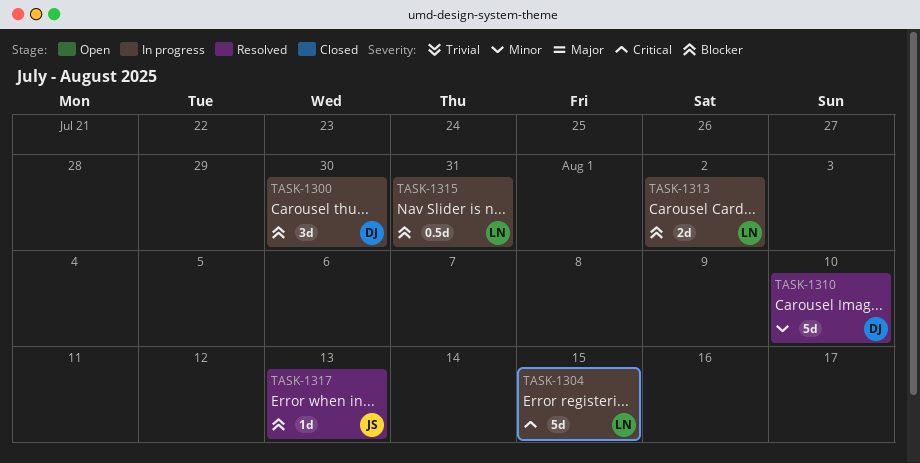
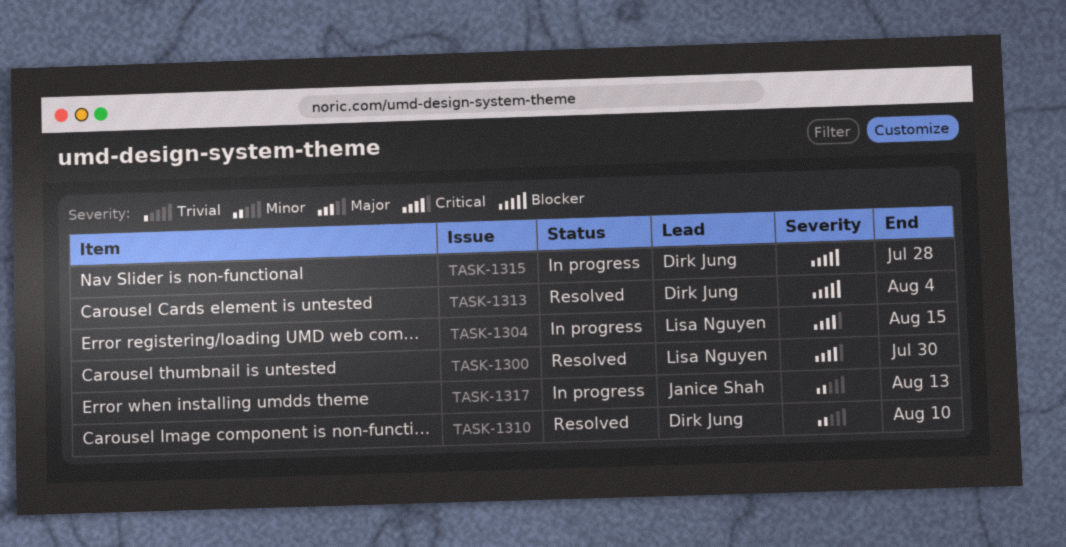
TASK-1300, status: In progress -> Resolved
TASK-1300, owner: Dirk Jung -> Lisa Nguyen
TASK-1300, priority: Blocker -> Critical
TASK-1313, status: In progress -> Resolved
TASK-1313, owner: Lisa Nguyen -> Dirk Jung
TASK-1313, due: Aug 2 -> Aug 4
TASK-1315, owner: Lisa Nguyen -> Dirk Jung
TASK-1315, due: Jul 31 -> Jul 28
TASK-1317, status: Resolved -> In progress
TASK-1317, priority: Blocker -> Minor

